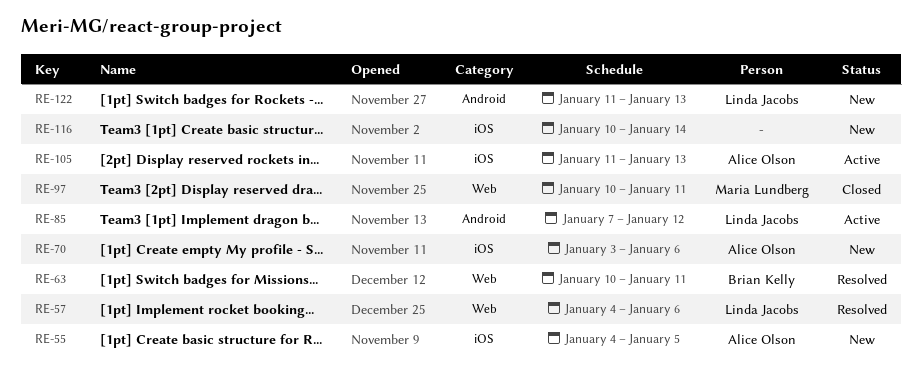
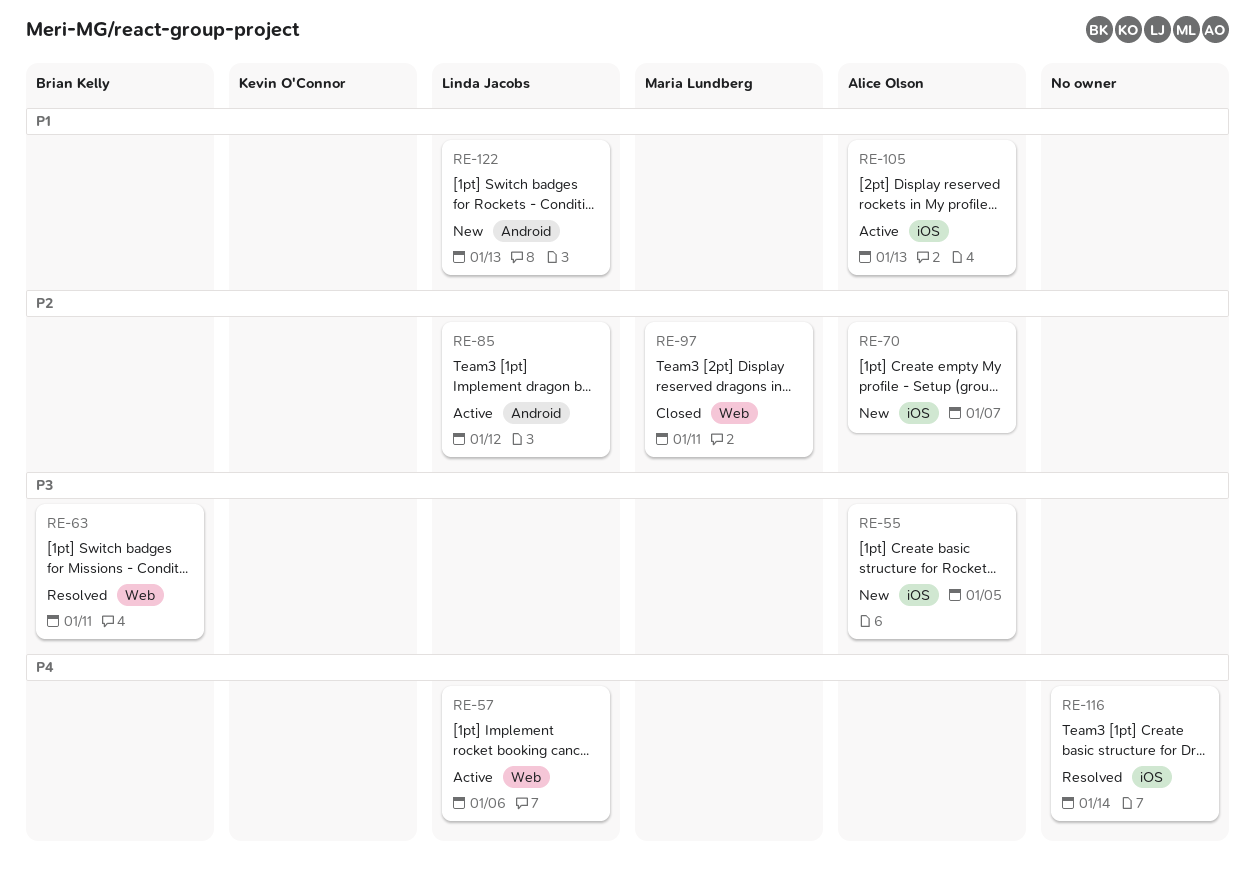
RE-57, status: Resolved -> Active
RE-70, due: Jan 6 -> Jan 7
RE-116, status: New -> Resolved

